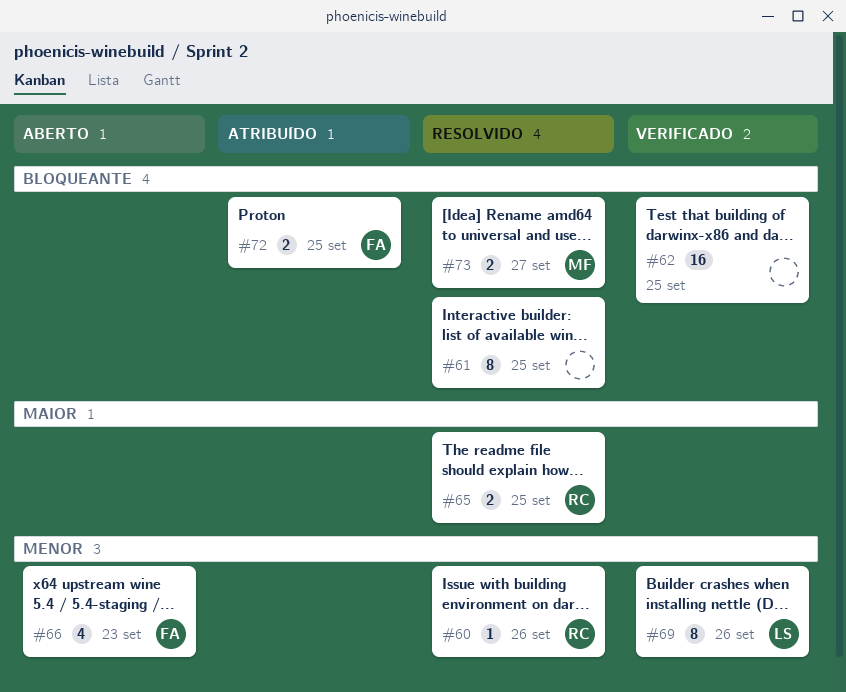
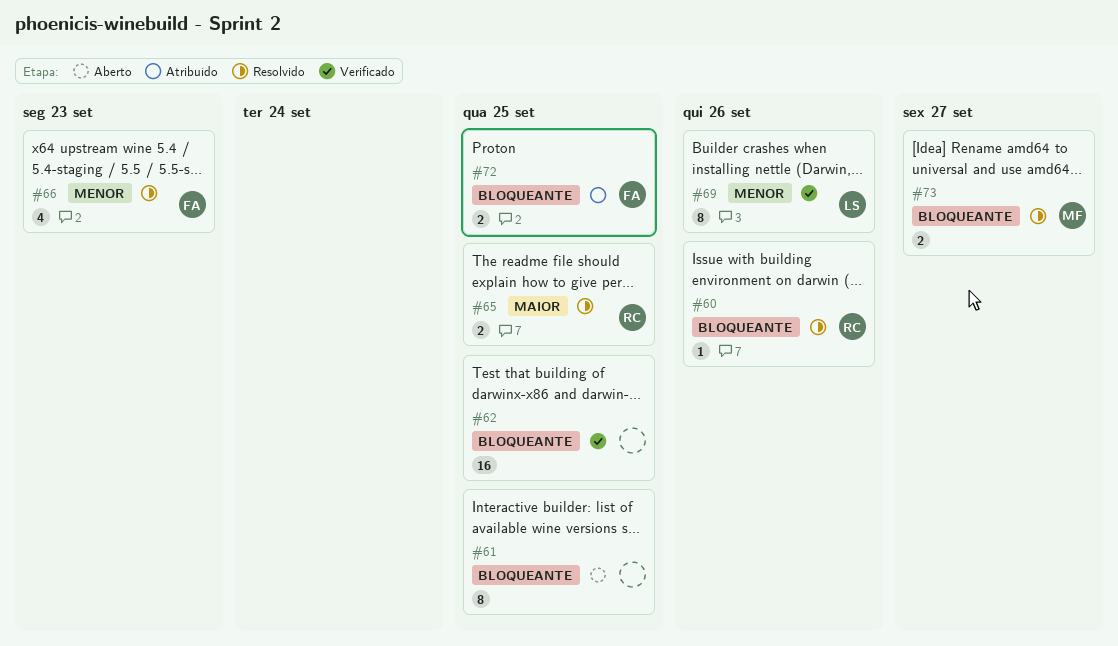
#60, priority: Menor -> Bloqueante
#61, status: Resolvido -> Aberto
#66, status: Aberto -> Resolvido

